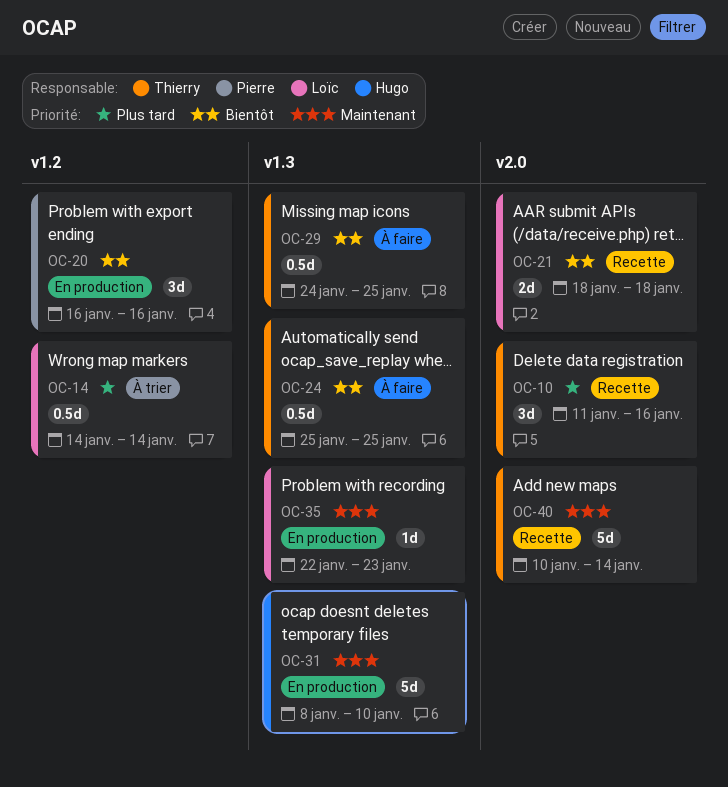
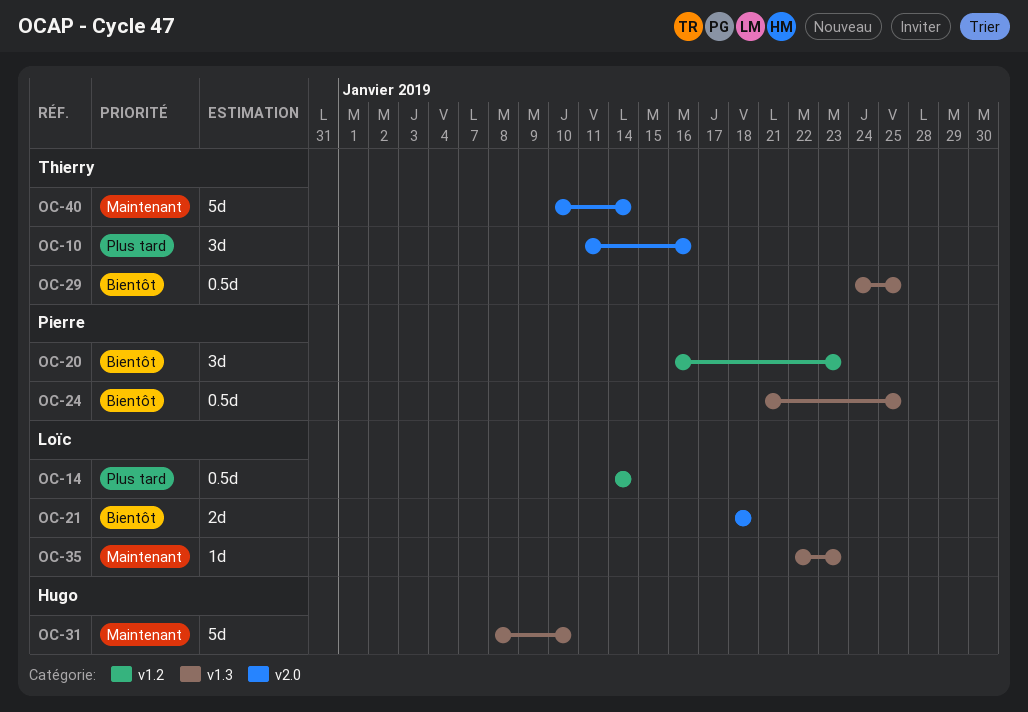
OC-20, due: Jan 16 -> Jan 23
OC-24, owner: Thierry -> Pierre
OC-24, start: Jan 25 -> Jan 21

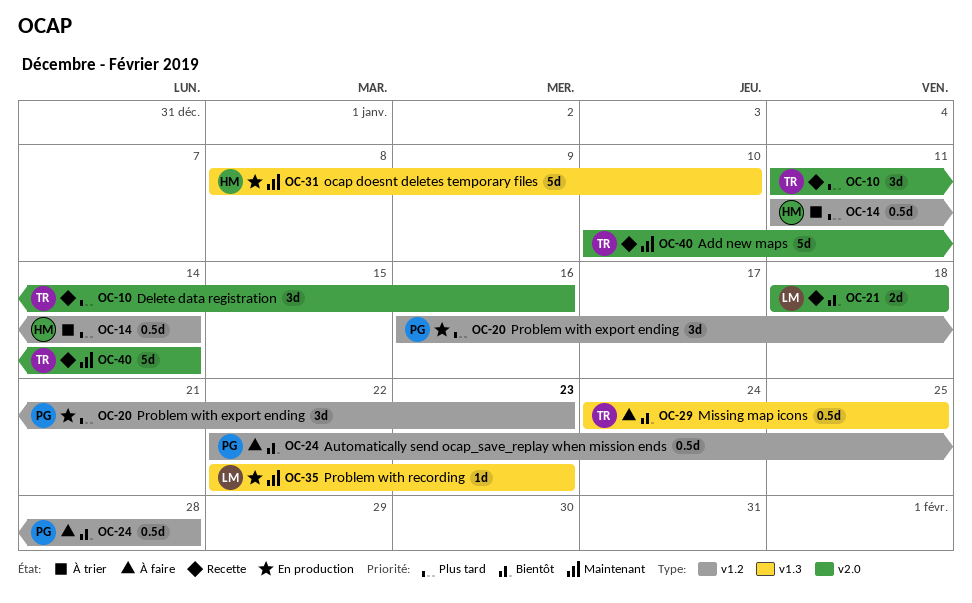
OC-14, owner: Loïc -> Hugo
OC-14, start: Jan 14 -> Jan 11
OC-20, priority: Bientôt -> Plus tard
OC-24, label: v1.3 -> v1.2
OC-24, start: Jan 21 -> Jan 22
OC-24, due: Jan 25 -> Jan 28

